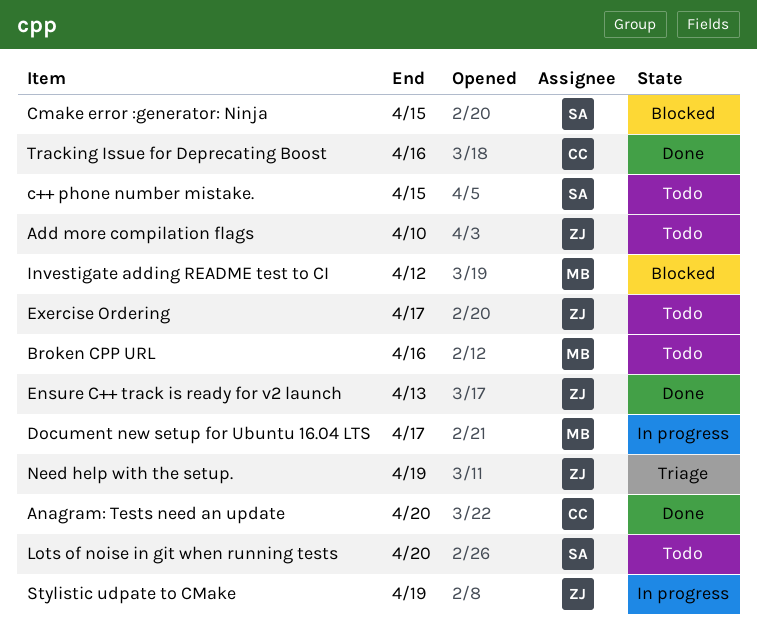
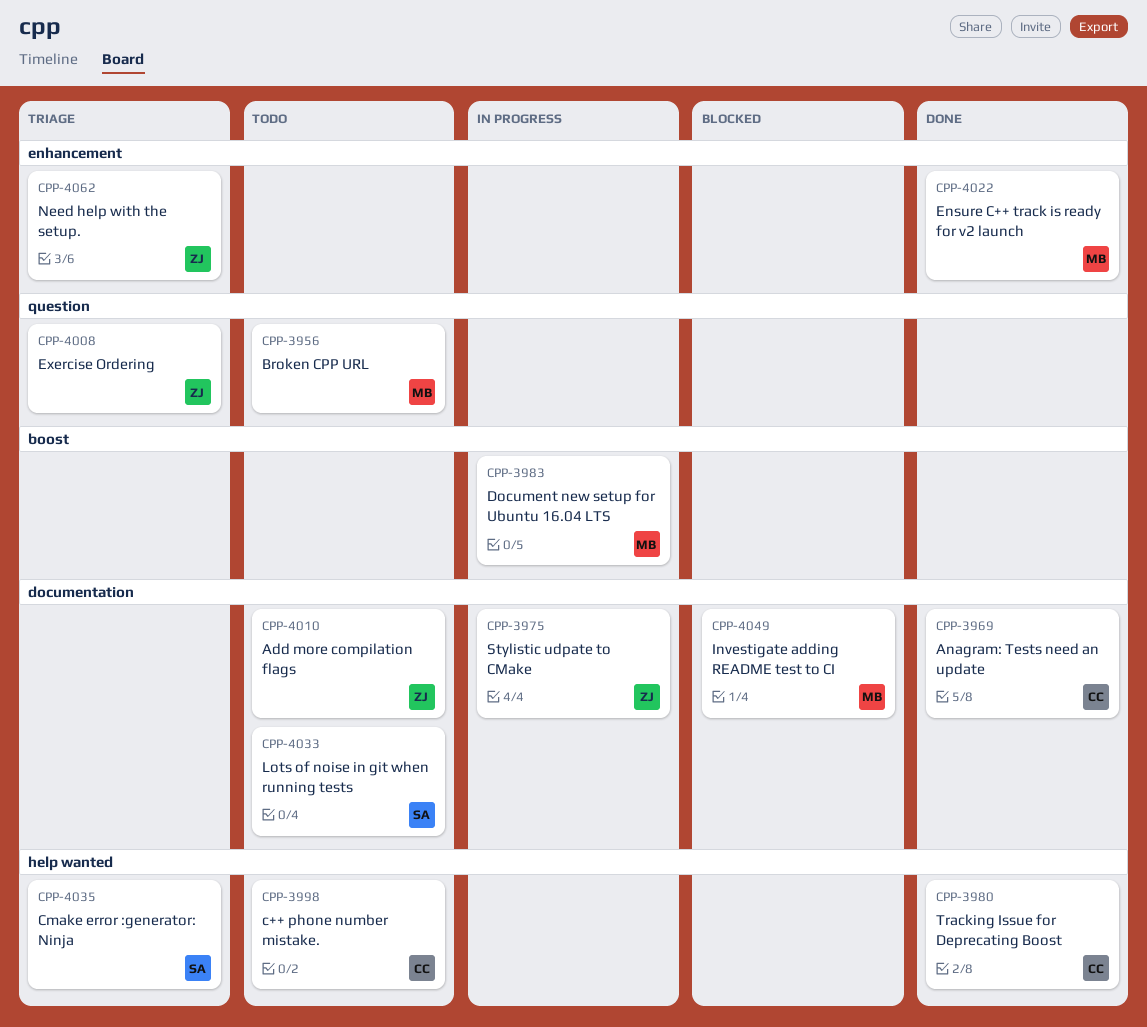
c++ phone number mistake., owner: SA -> CC
Cmake error :generator: Ninja, status: Blocked -> Triage
Ensure C++ track is ready for v2 launch, owner: ZJ -> MB
Exercise Ordering, status: Todo -> Triage

